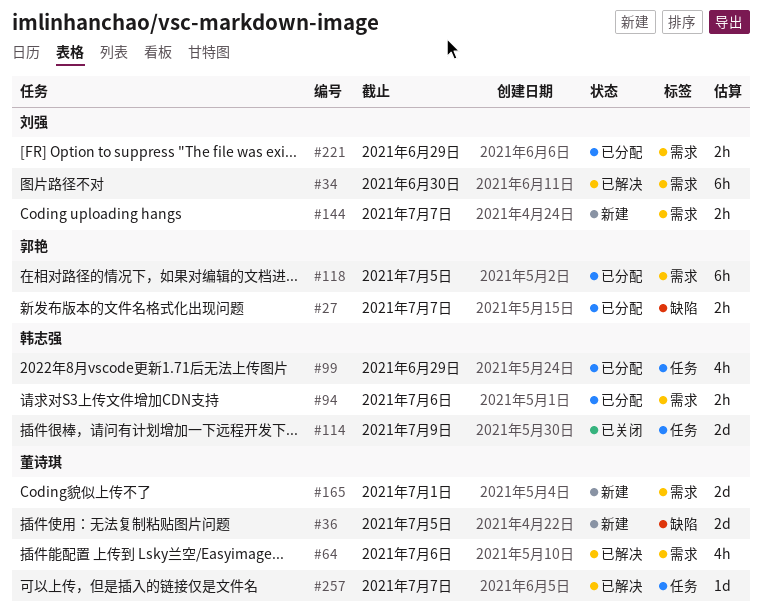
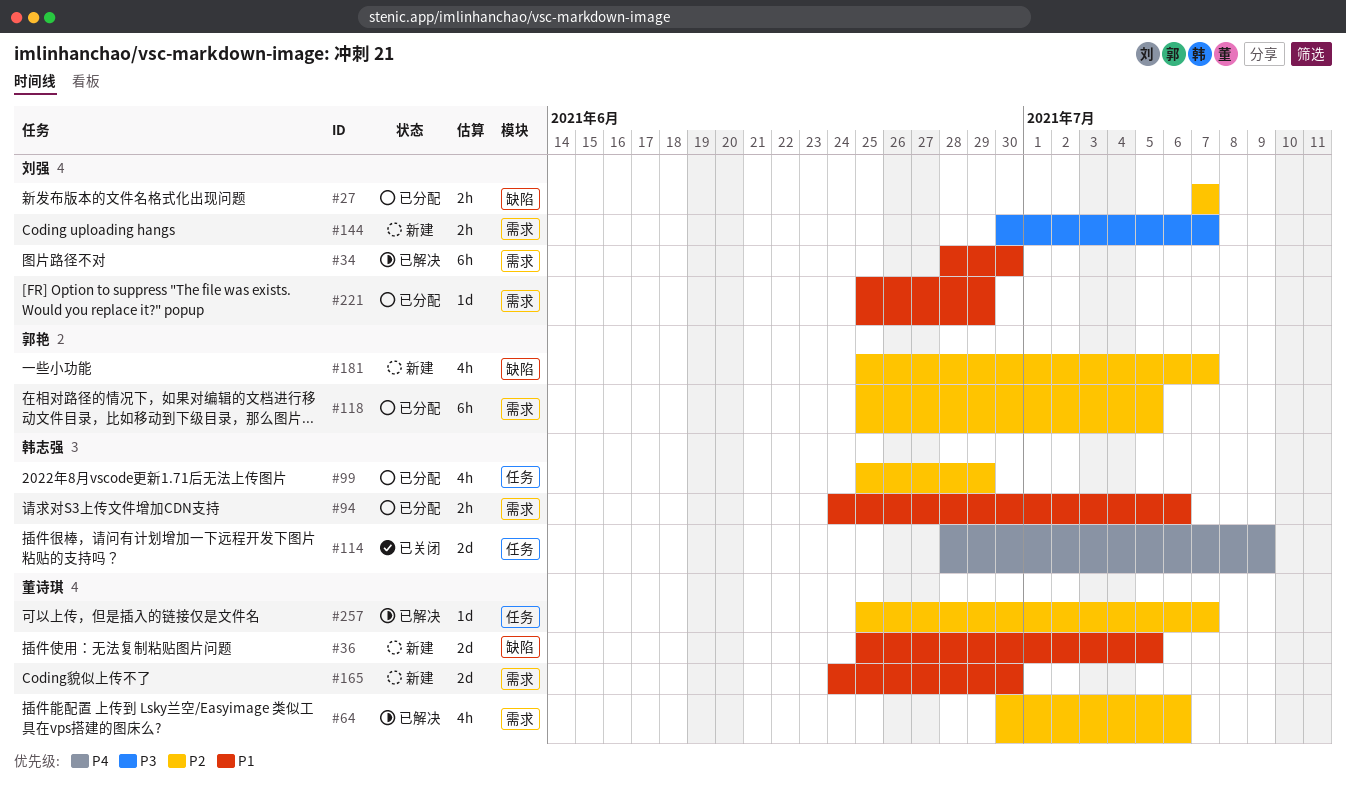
#27, owner: 郭艳 -> 刘强
#165, due: Jul 1 -> Jun 30
#181: none -> present
#221, estimate: 2h -> 1d

